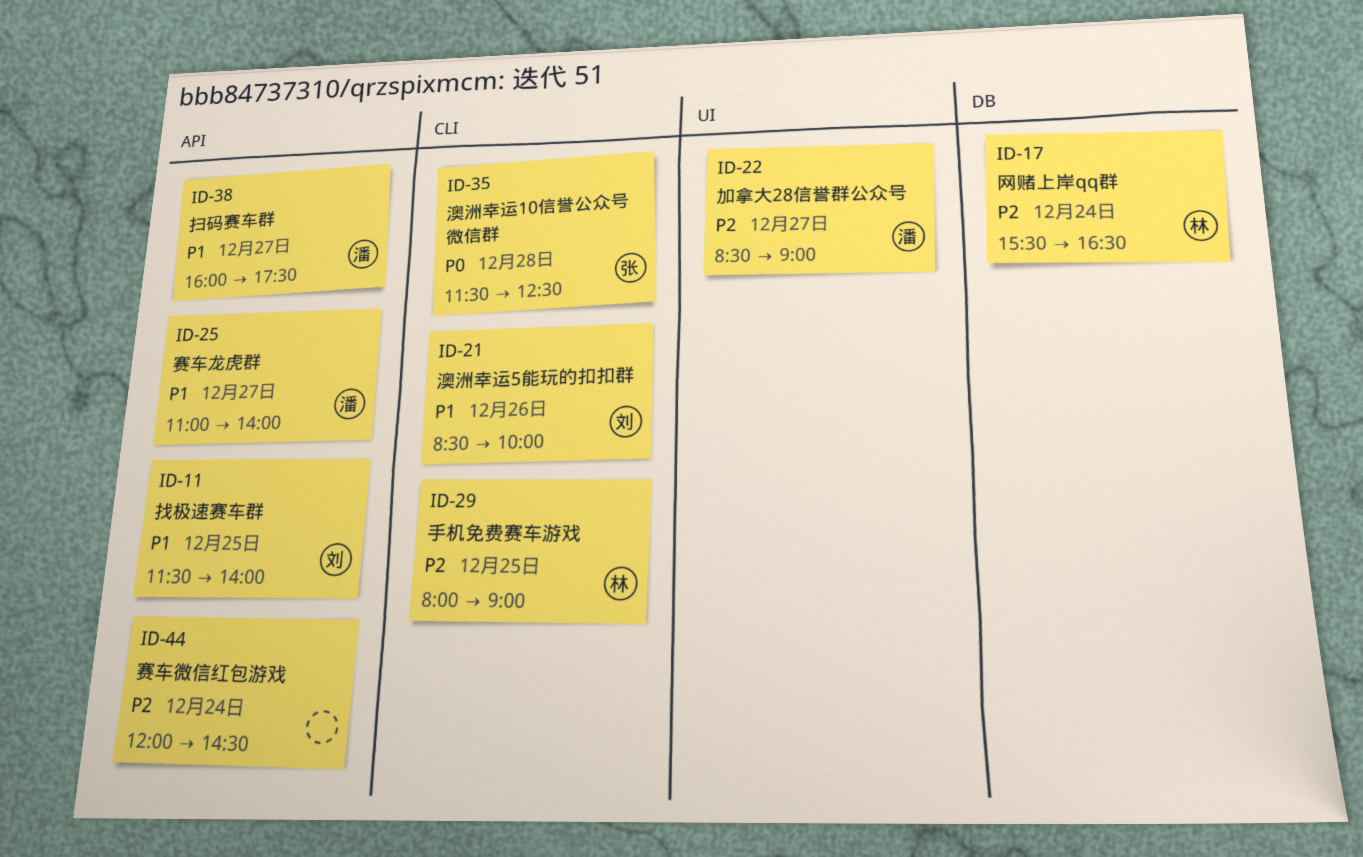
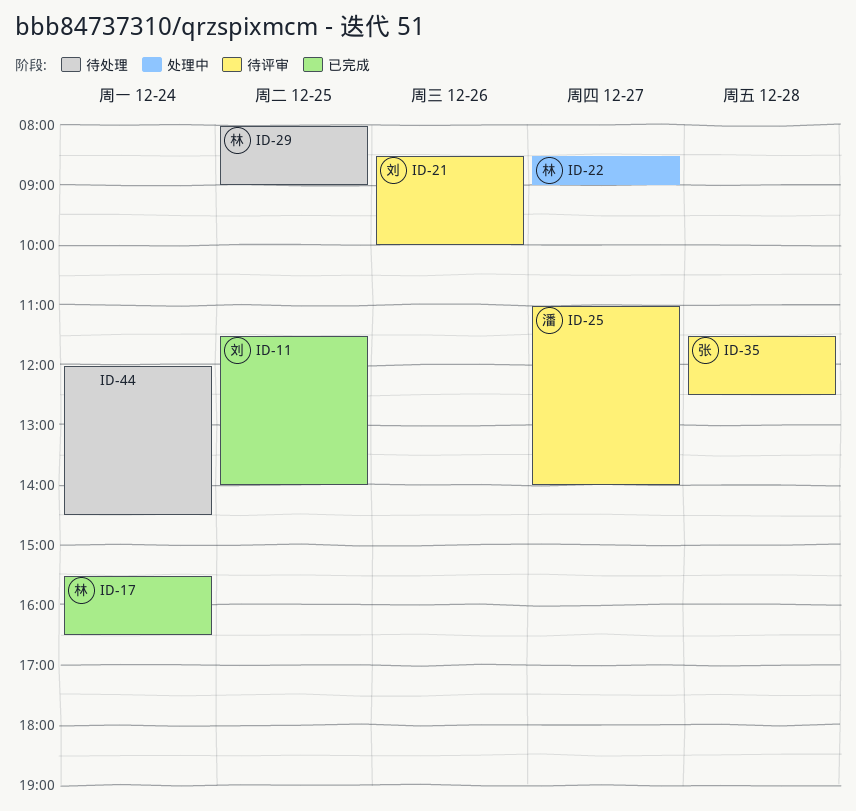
ID-22, owner: 潘 -> 林
ID-38: present -> none

